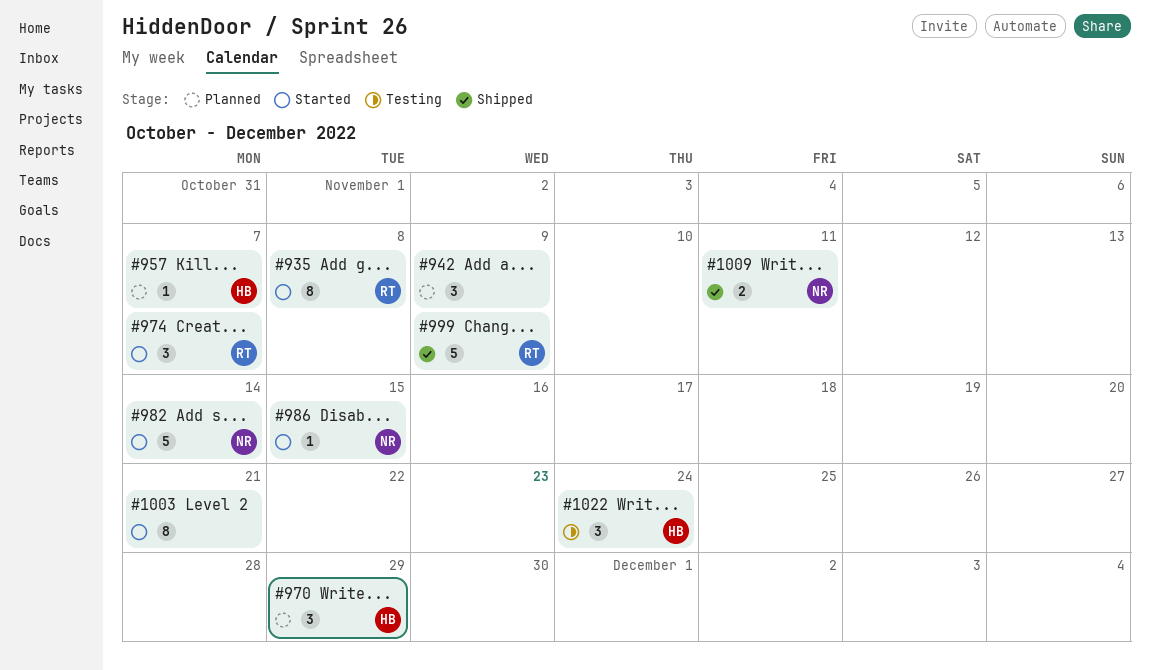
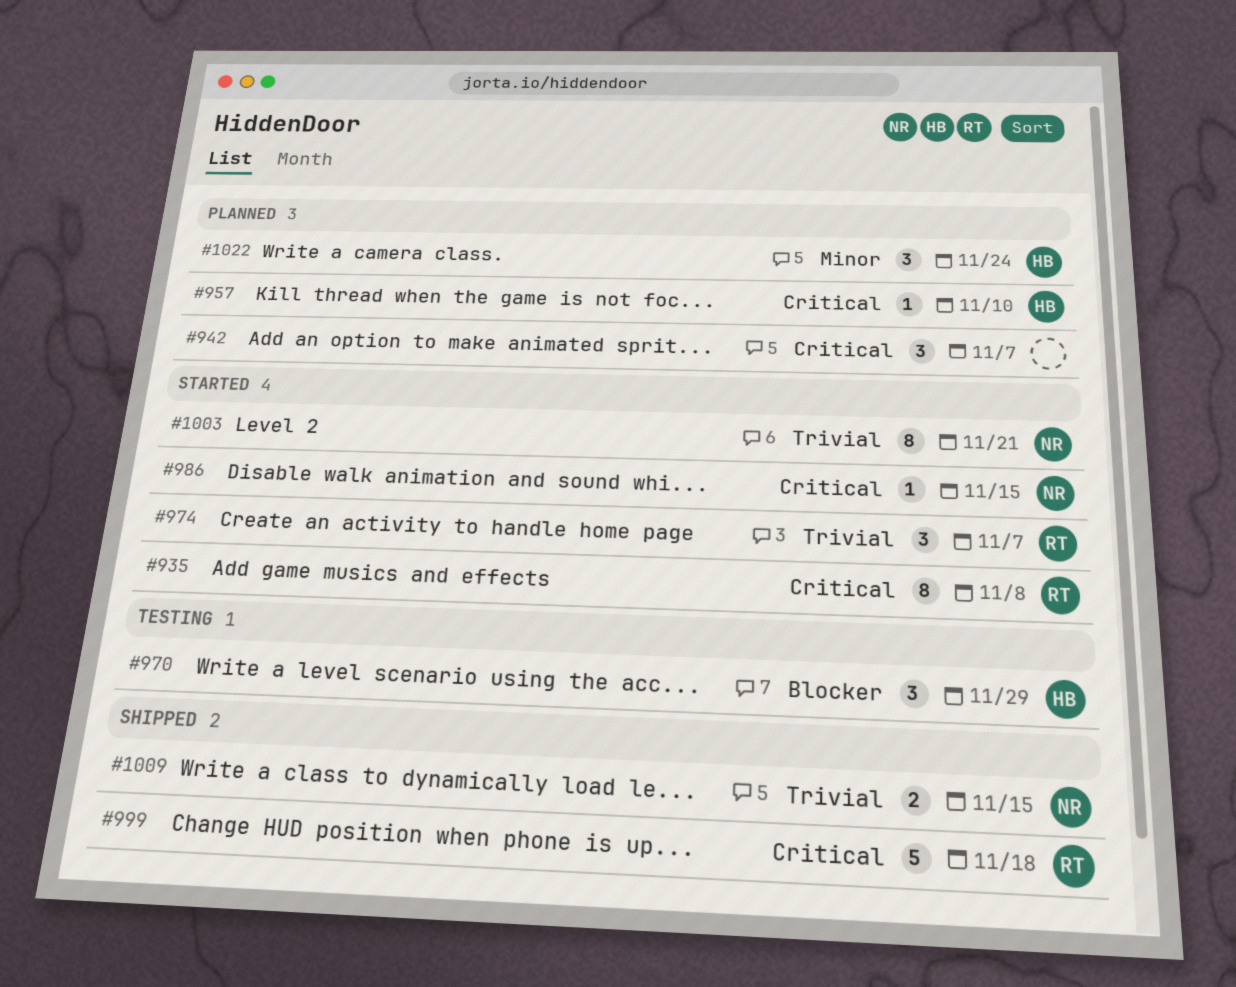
#942, due: Nov 9 -> Nov 7
#957, due: Nov 7 -> Nov 10
#970, status: Planned -> Testing
#982: present -> none
#999, due: Nov 9 -> Nov 18
#1003, owner: none -> NR
#1009, due: Nov 11 -> Nov 15
#1022, status: Testing -> Planned

